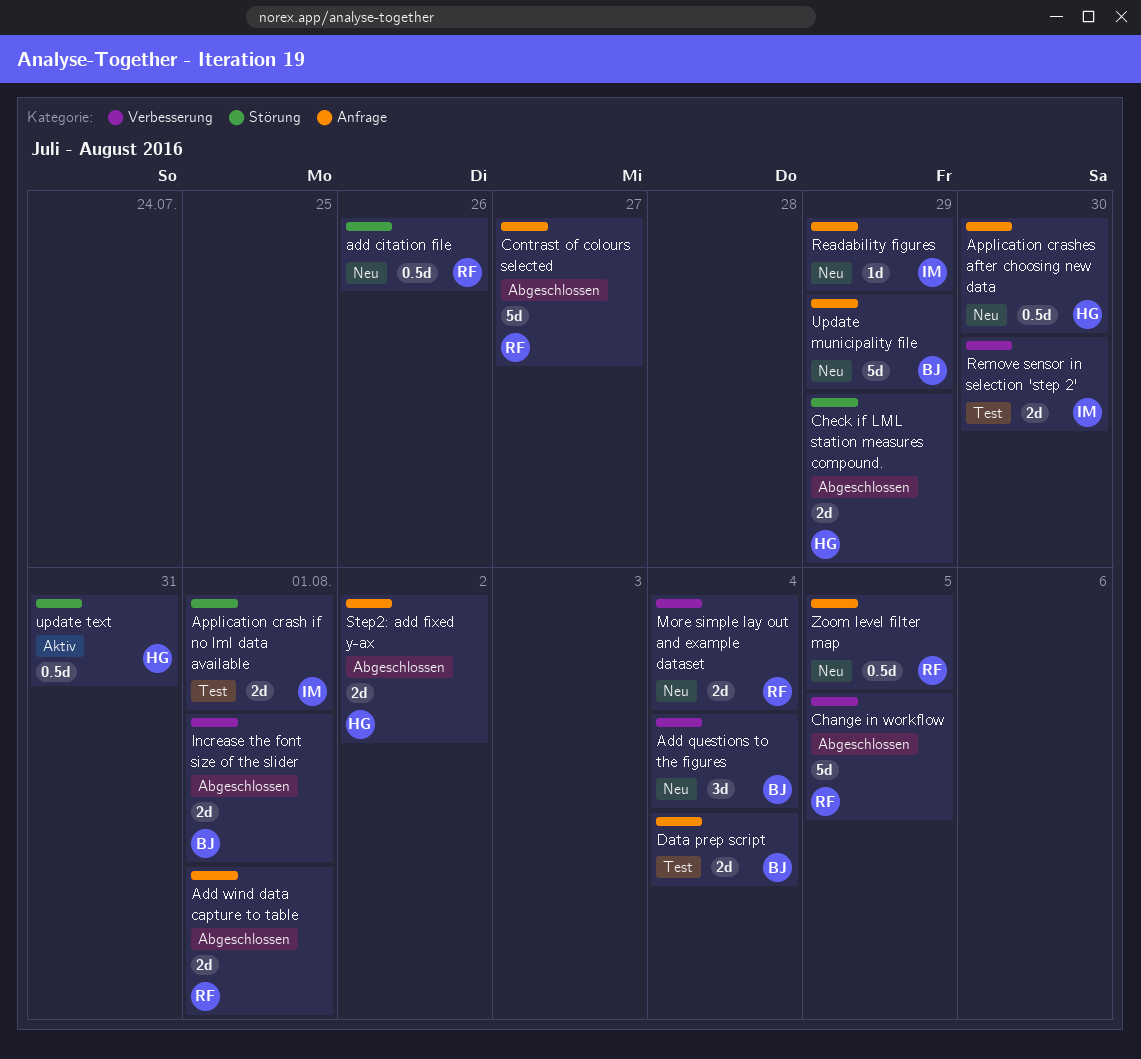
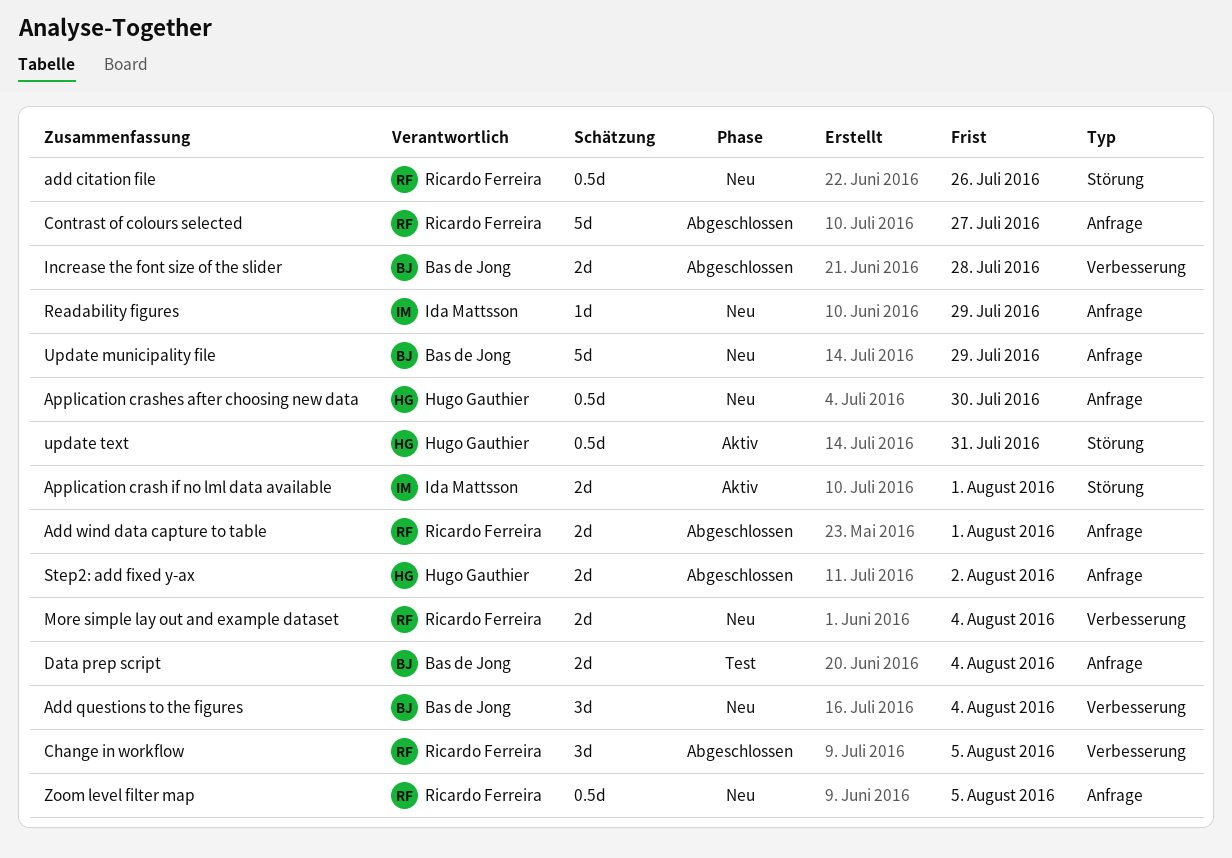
Application crash if no lml data available, status: Test -> Aktiv
Change in workflow, estimate: 5d -> 3d
Check if LML station measures compound.: present -> none
Increase the font size of the slider, due: Aug 1 -> Jul 28
Remove sensor in selection 'step 2': present -> none

